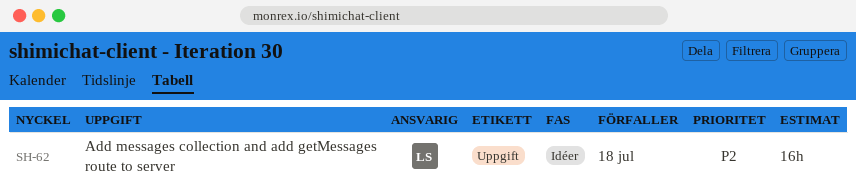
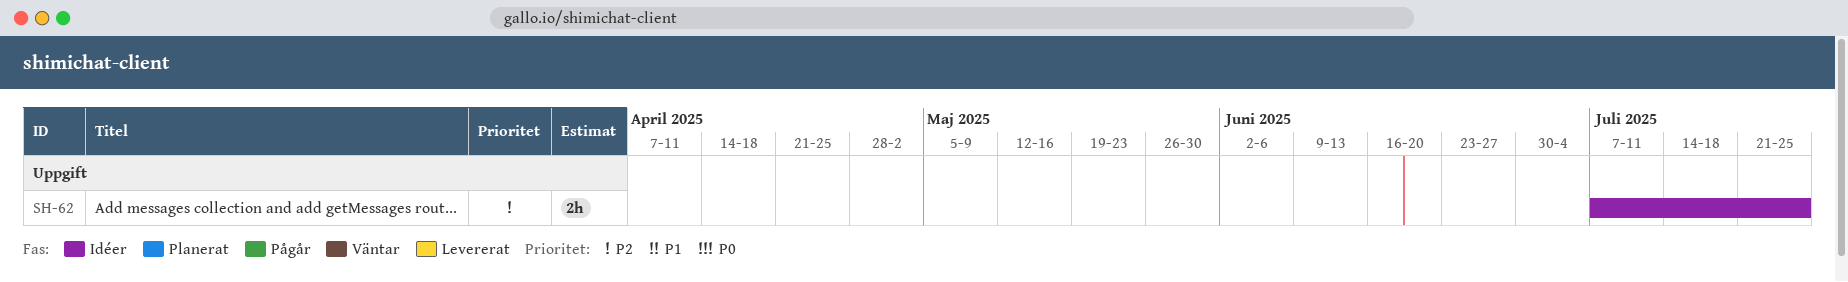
SH-62, estimate: 16h -> 2h
SH-62, due: Jul 18 -> Jul 25

